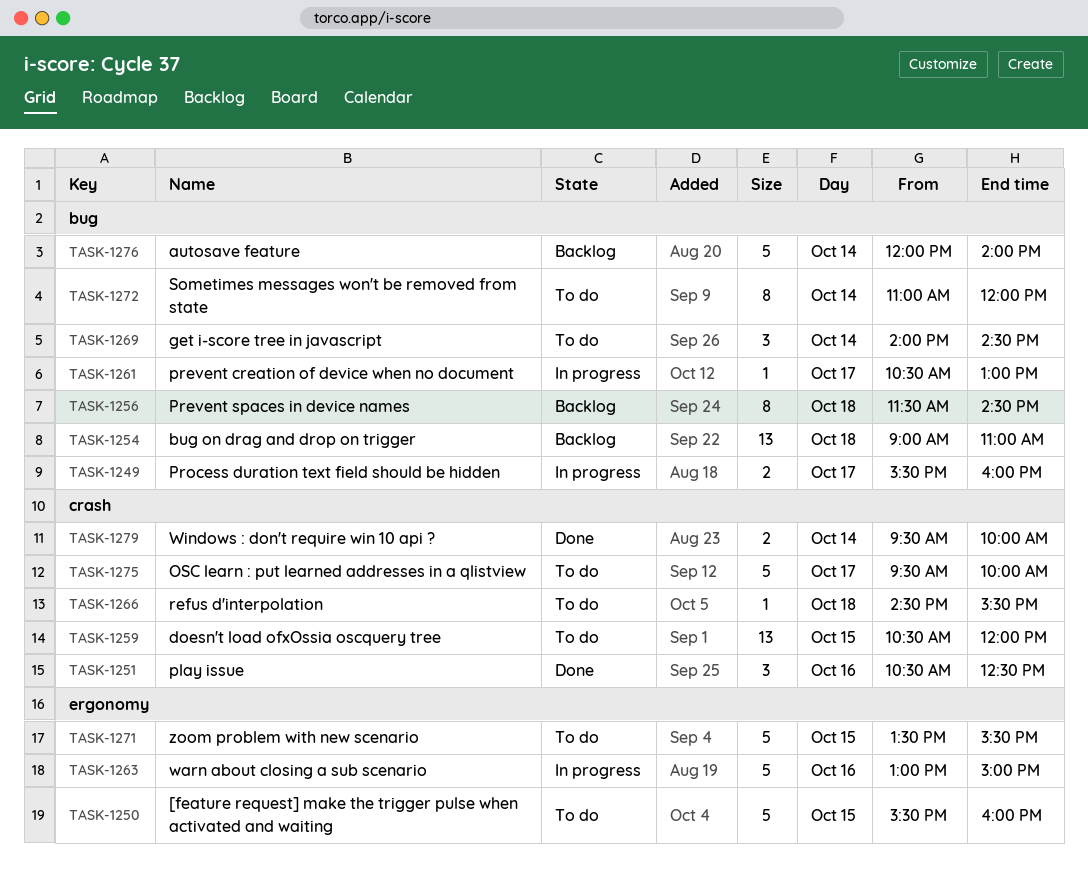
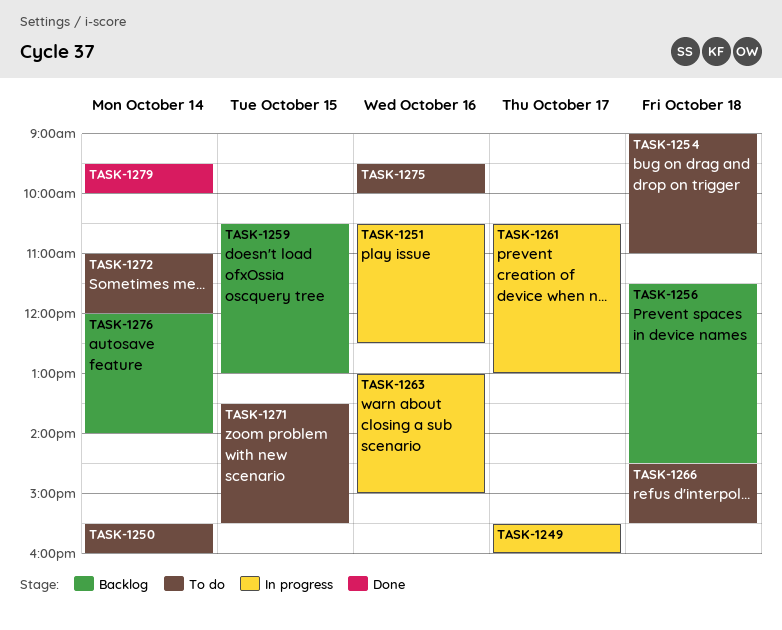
TASK-1250, day: Oct 15 -> Oct 14
TASK-1251, status: Done -> In progress
TASK-1254, status: Backlog -> To do
TASK-1259, status: To do -> Backlog
TASK-1259, ends: 12:00 -> 13:00
TASK-1269: present -> none
TASK-1275, day: Oct 17 -> Oct 16

